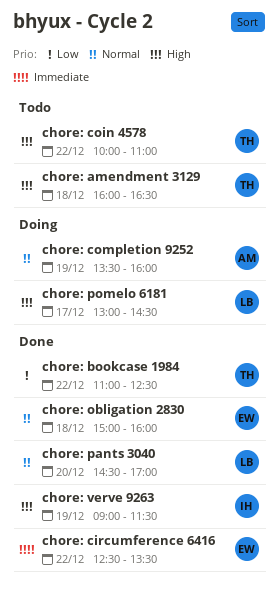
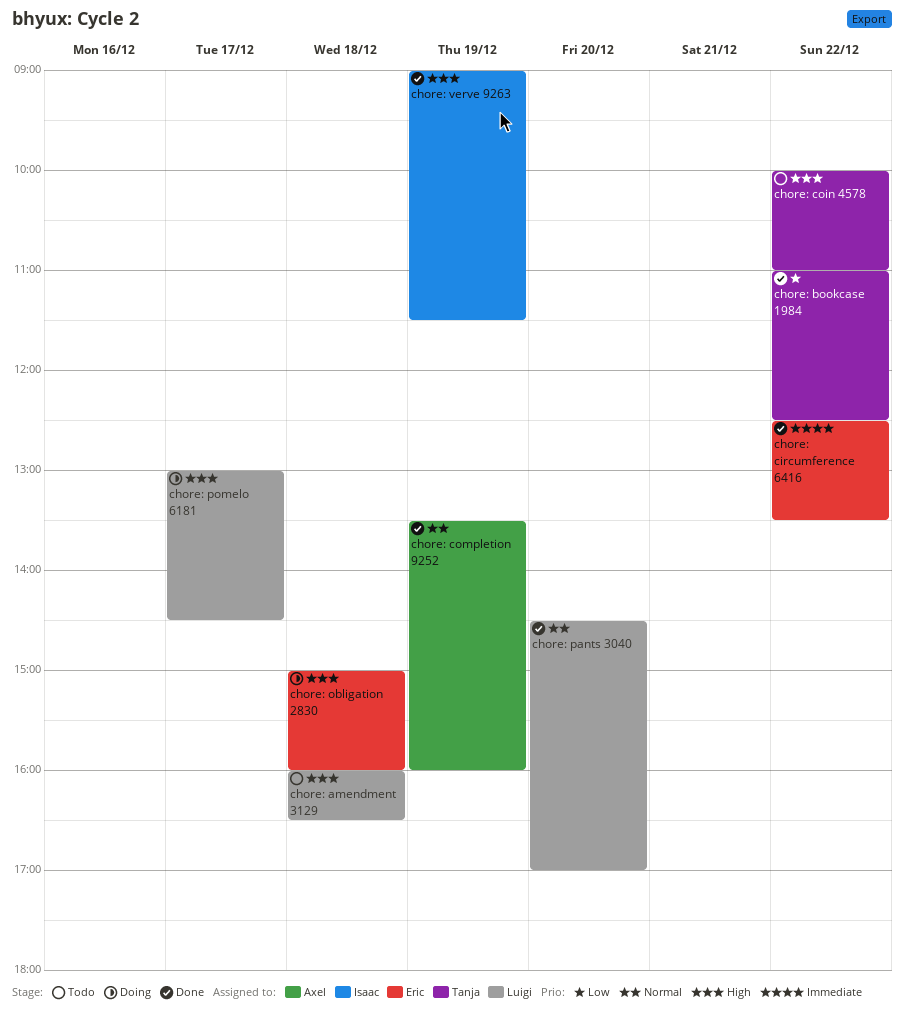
chore: amendment 3129, owner: Tanja -> Luigi
chore: completion 9252, status: Doing -> Done
chore: obligation 2830, status: Done -> Doing
chore: obligation 2830, priority: Normal -> High

